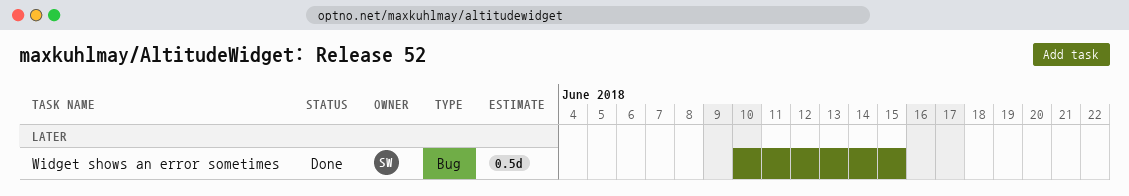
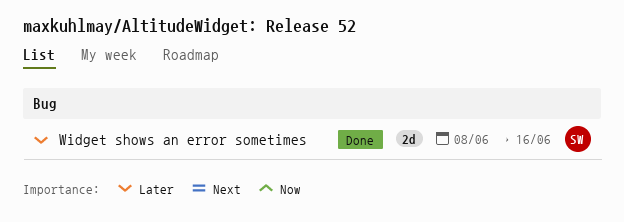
Widget shows an error sometimes, estimate: 0.5d -> 2d
Widget shows an error sometimes, start: Jun 10 -> Jun 8
Widget shows an error sometimes, due: Jun 15 -> Jun 16

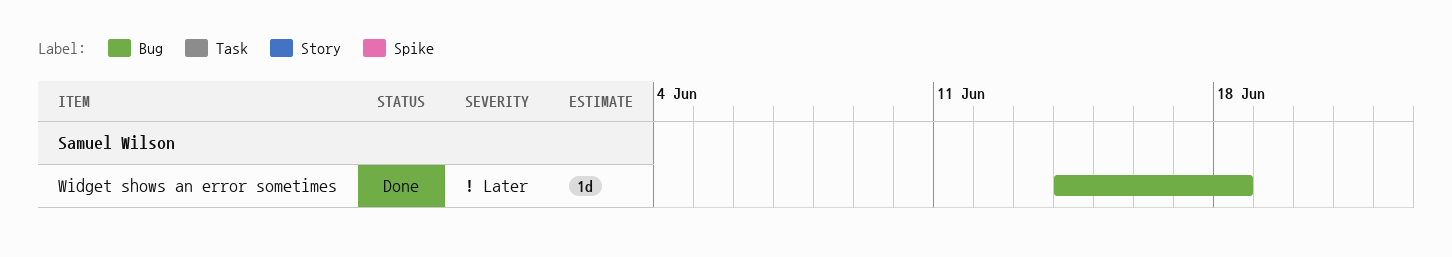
Widget shows an error sometimes, estimate: 2d -> 1d
Widget shows an error sometimes, start: Jun 8 -> Jun 14
Widget shows an error sometimes, due: Jun 16 -> Jun 18

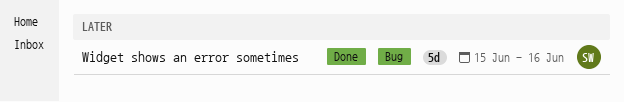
Widget shows an error sometimes, estimate: 1d -> 5d
Widget shows an error sometimes, start: Jun 14 -> Jun 15
Widget shows an error sometimes, due: Jun 18 -> Jun 16

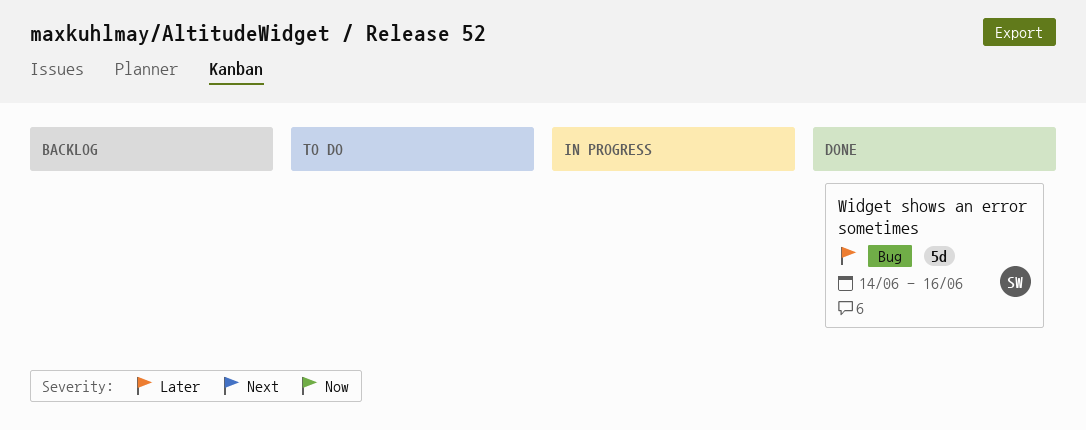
Widget shows an error sometimes, start: Jun 15 -> Jun 14

